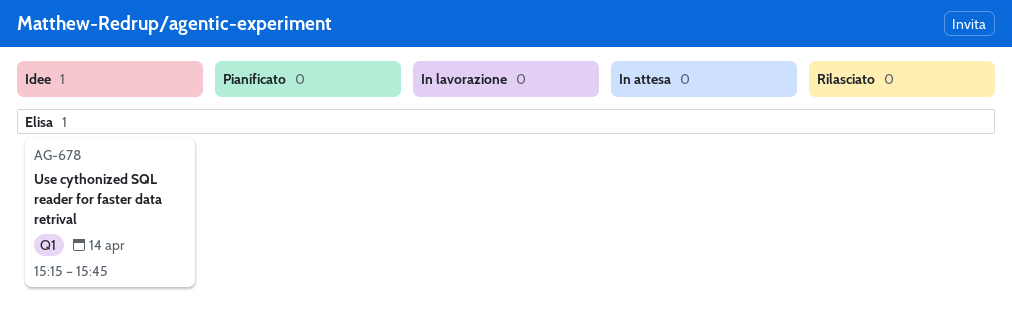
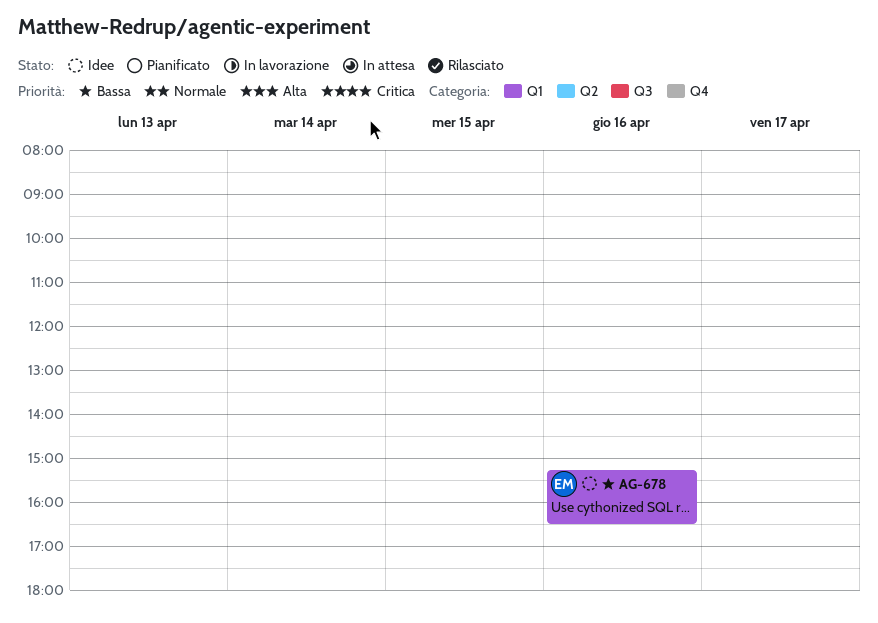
AG-678, day: Apr 14 -> Apr 16
AG-678, ends: 15:45 -> 16:30

